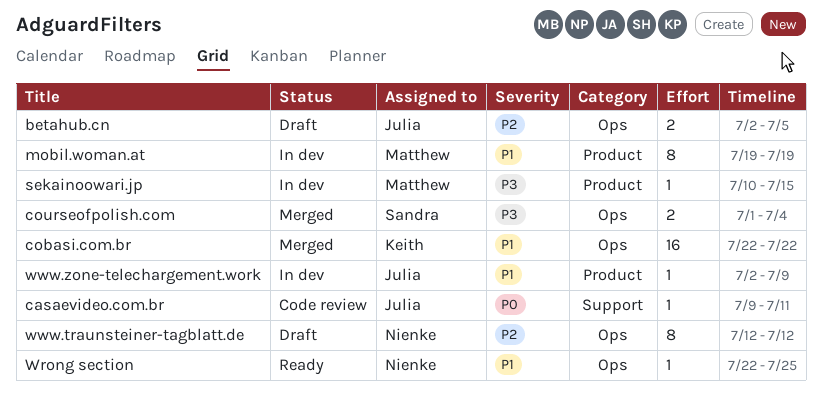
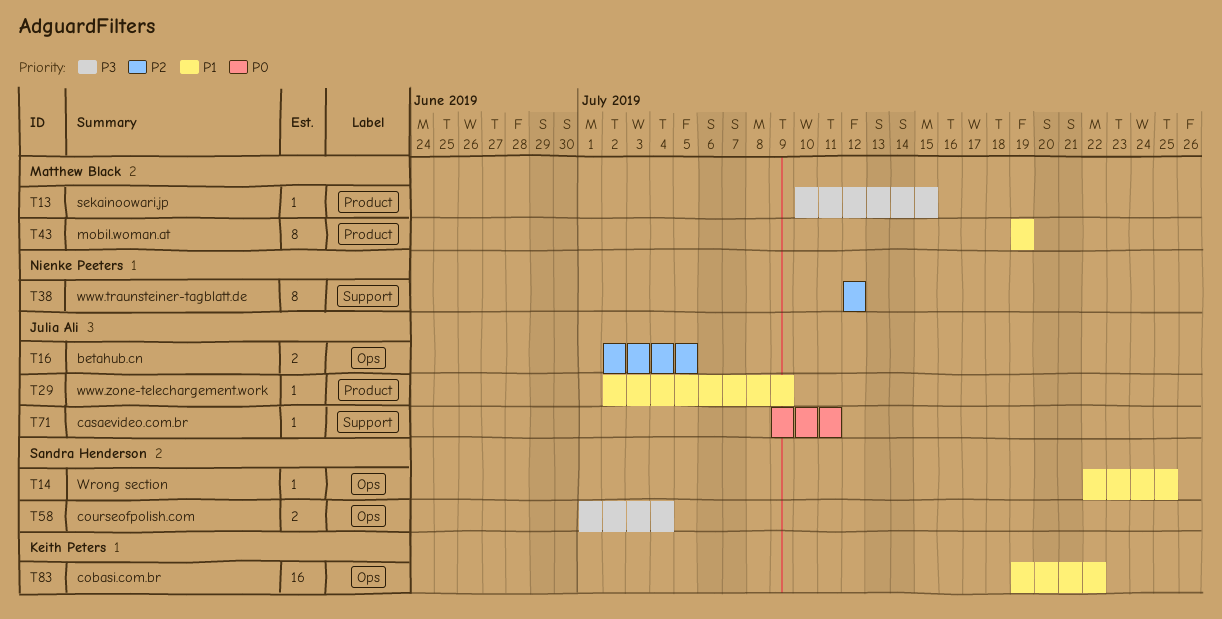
cobasi.com.br, start: Jul 22 -> Jul 19
Wrong section, owner: Nienke Peeters -> Sandra Henderson
www.traunsteiner-tagblatt.de, label: Ops -> Support

